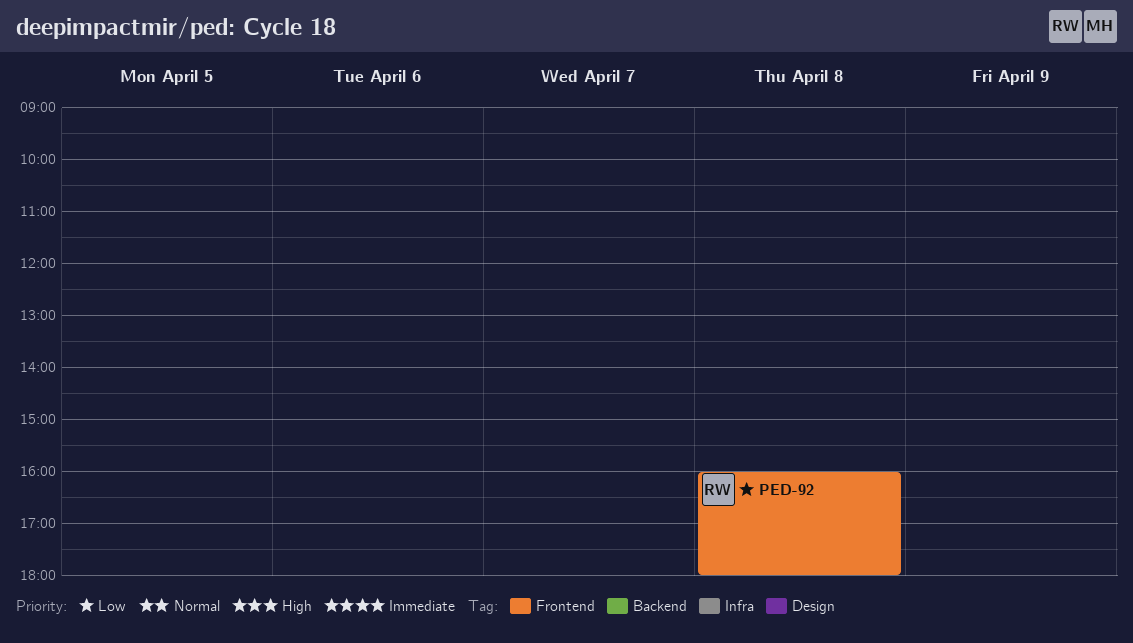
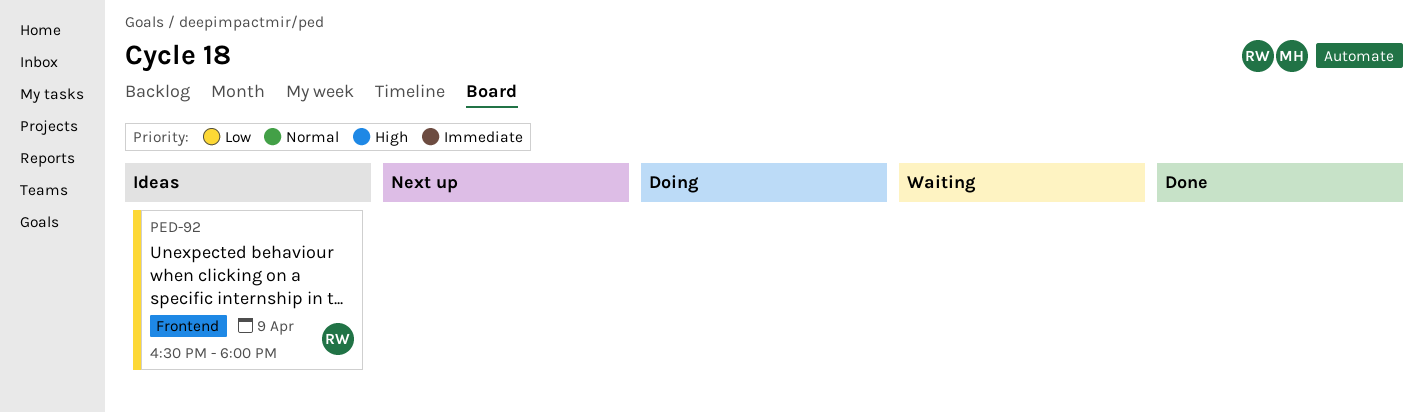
PED-92, day: Apr 8 -> Apr 9
PED-92, begins: 16:00 -> 16:30

